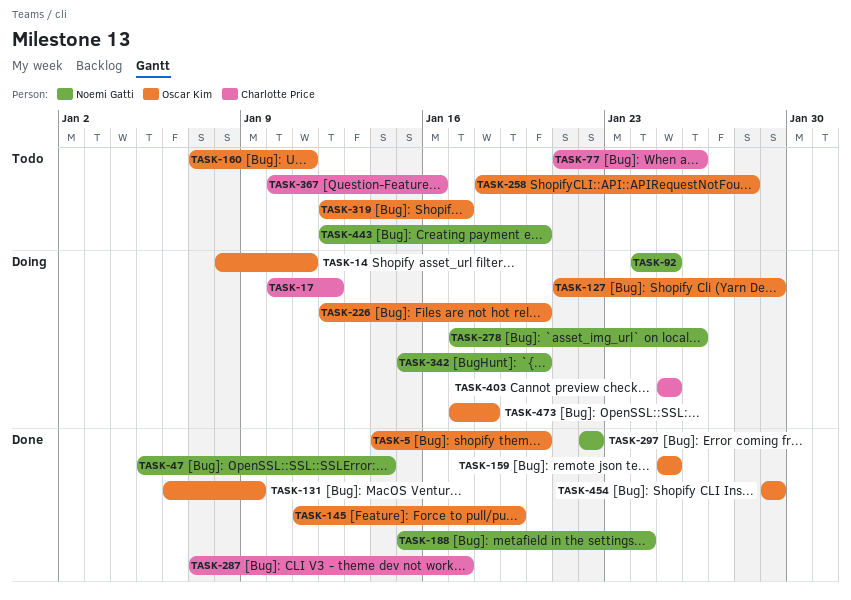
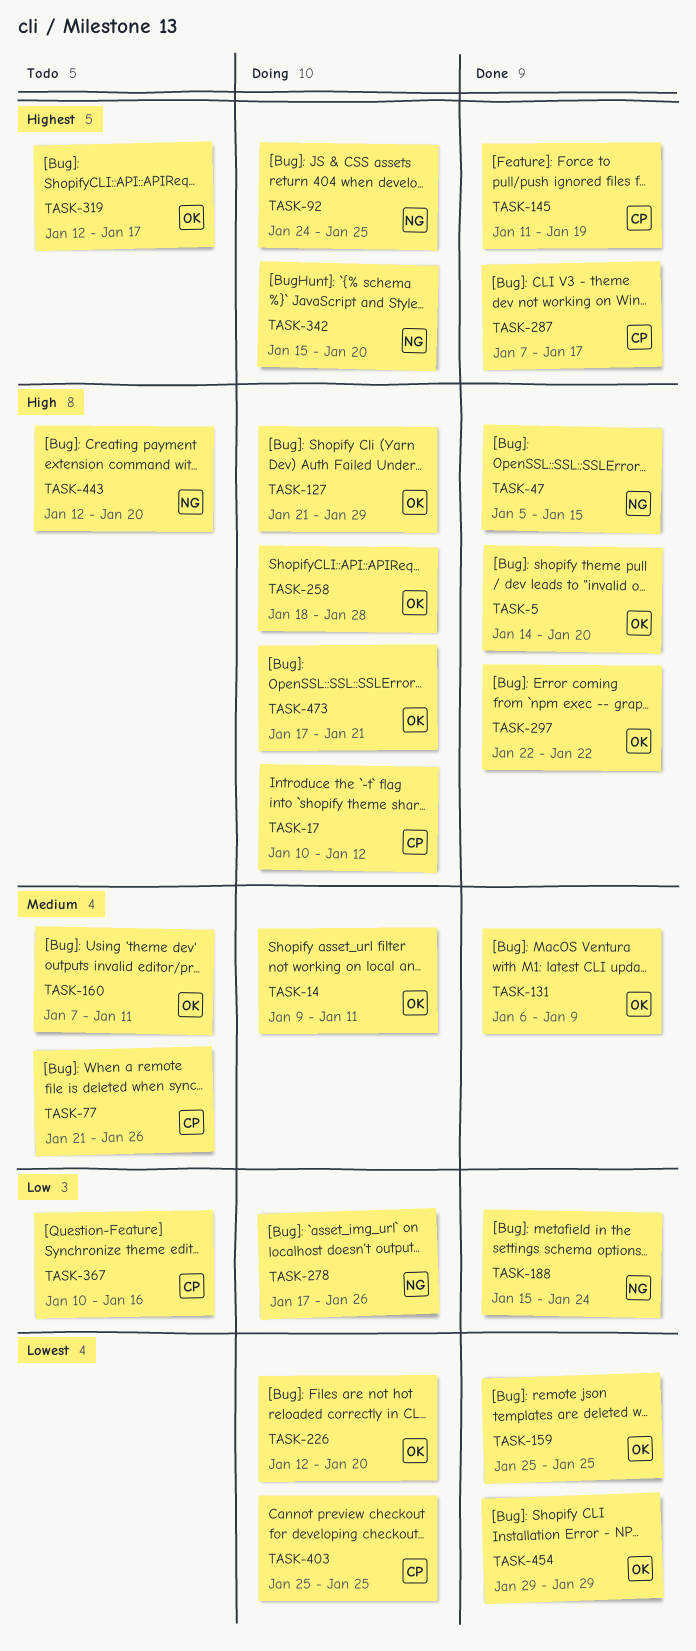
TASK-14, start: Jan 8 -> Jan 9
TASK-47, due: Jan 14 -> Jan 15
TASK-145, owner: Oscar Kim -> Charlotte Price
TASK-258, status: Todo -> Doing
TASK-297, owner: Noemi Gatti -> Oscar Kim
TASK-473, due: Jan 18 -> Jan 21

